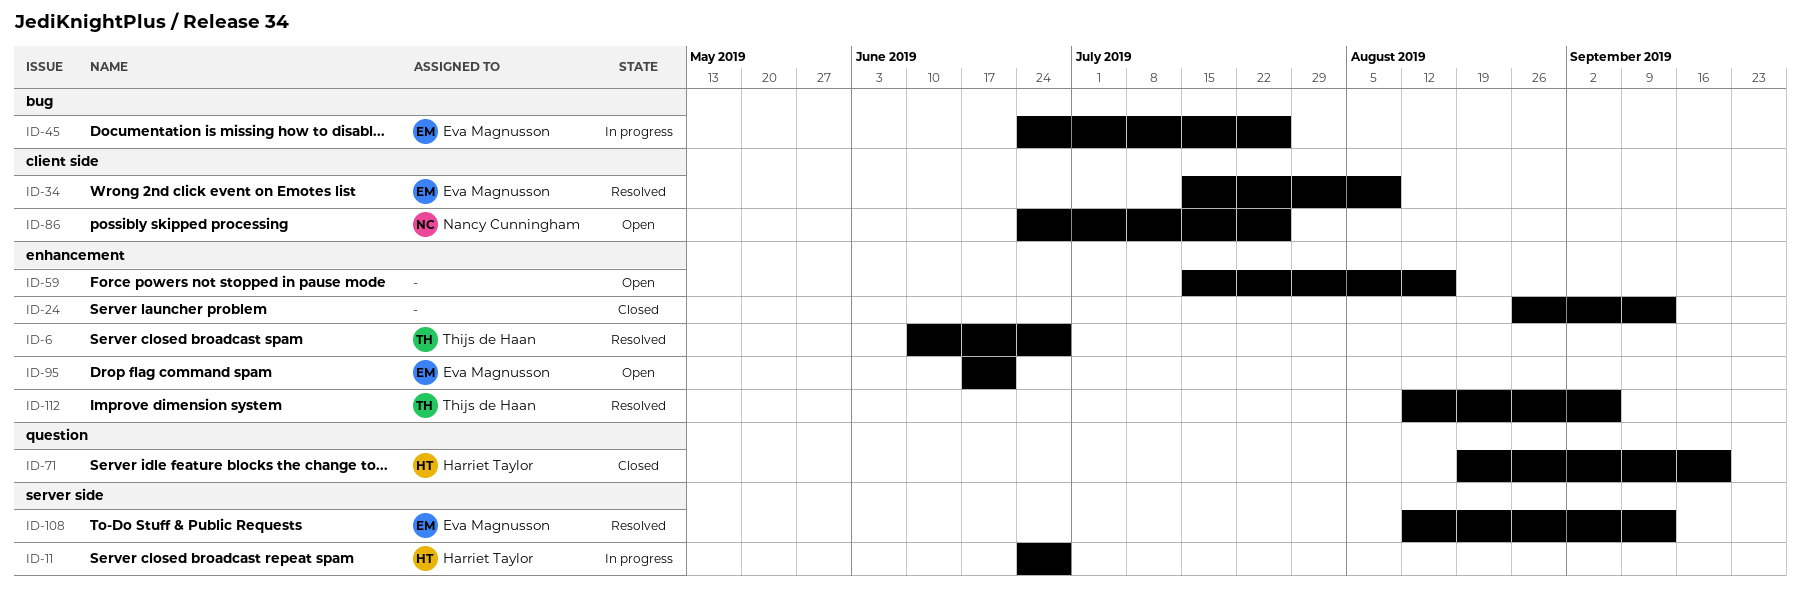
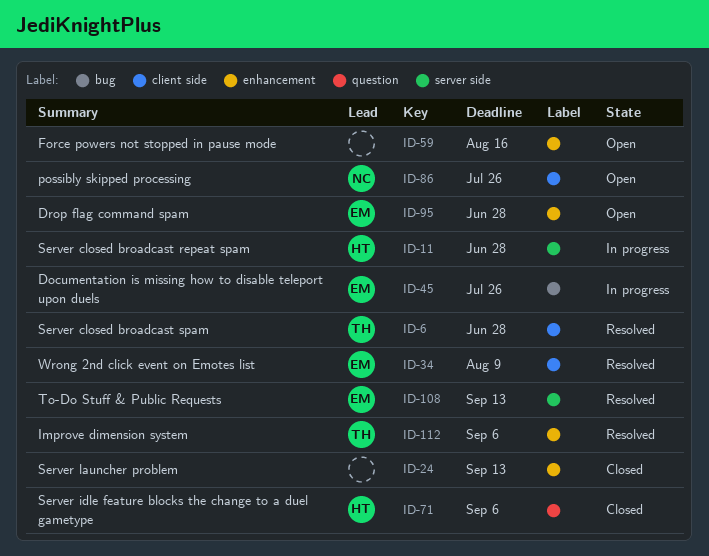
ID-6, label: enhancement -> client side
ID-71, due: Sep 20 -> Sep 6
ID-95, due: Jun 21 -> Jun 28

